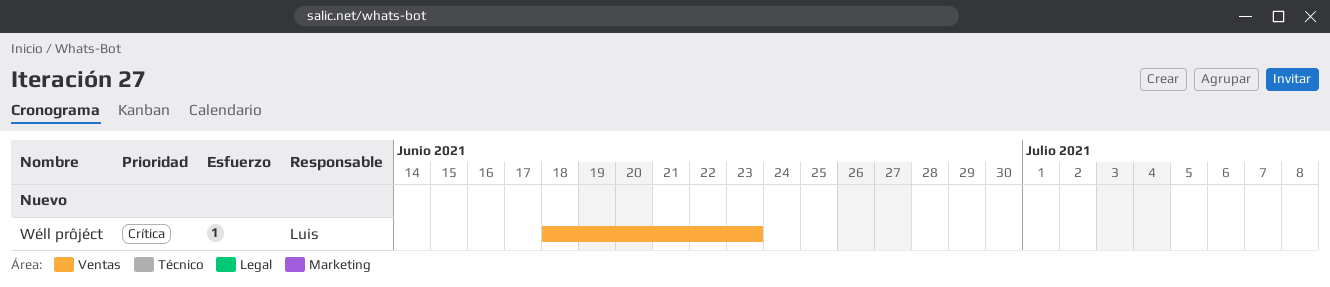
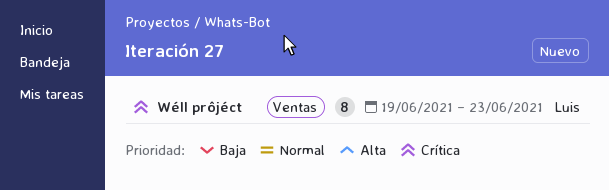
Wéll prôjéct, estimate: 1 -> 8
Wéll prôjéct, start: Jun 18 -> Jun 19

